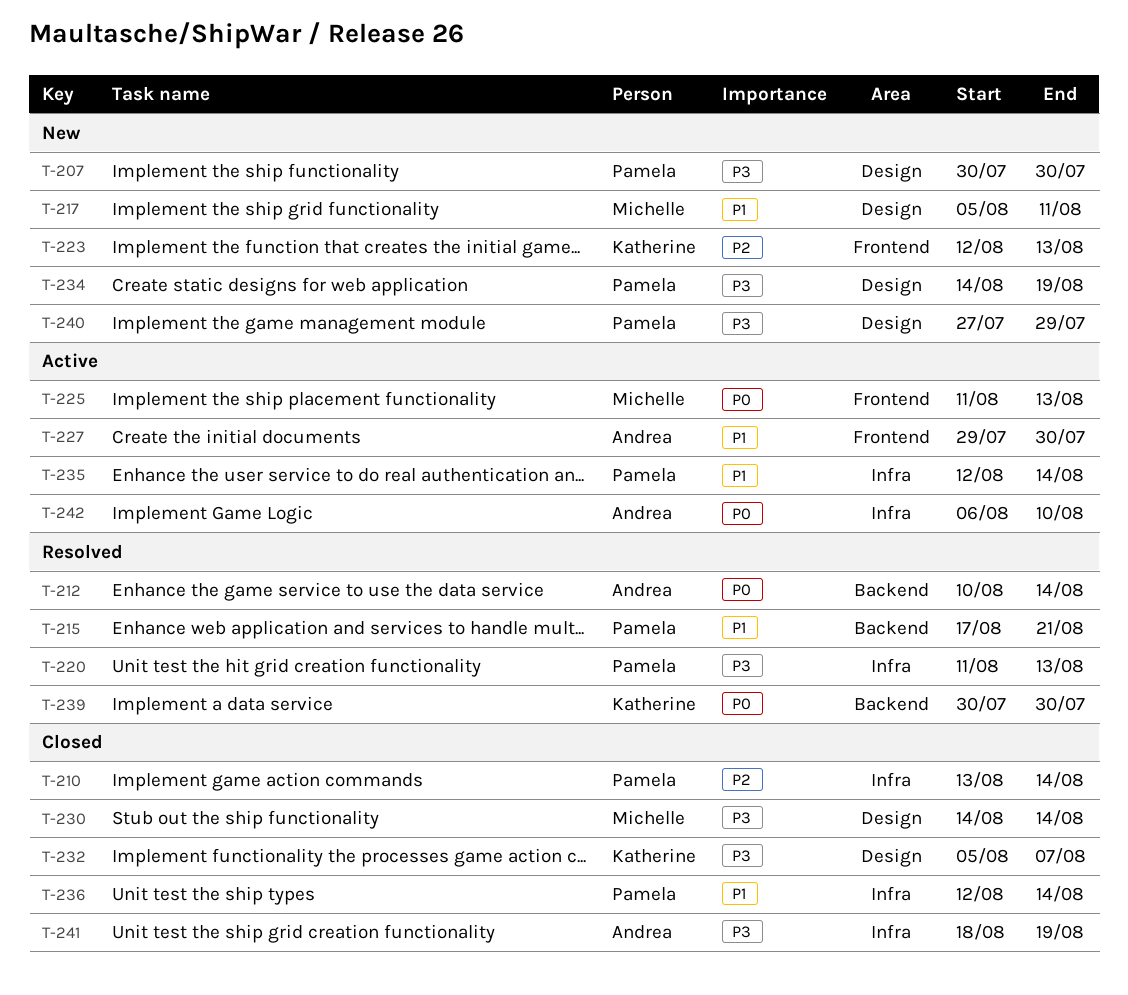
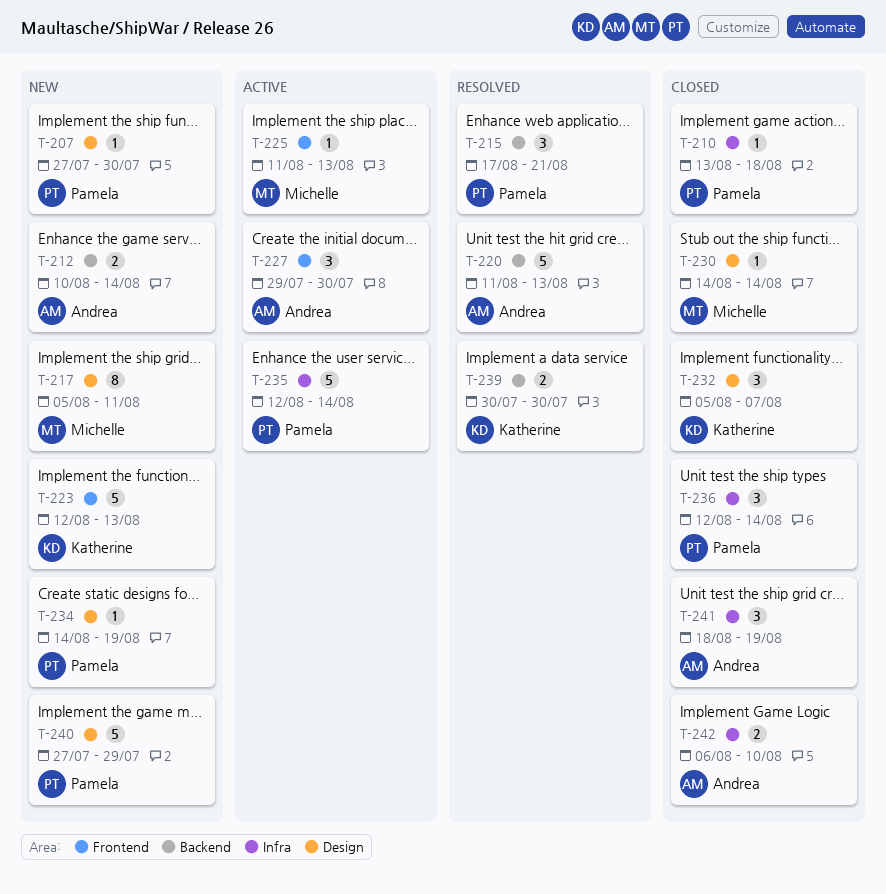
T-207, start: Jul 30 -> Jul 27
T-210, due: Aug 14 -> Aug 18
T-212, status: Resolved -> New
T-220, owner: Pamela -> Andrea
T-220, label: Infra -> Backend
T-242, status: Active -> Closed

